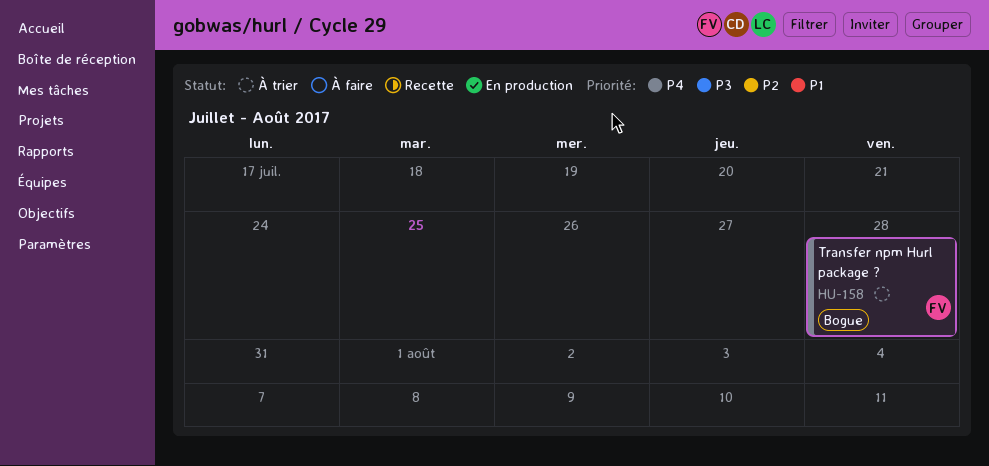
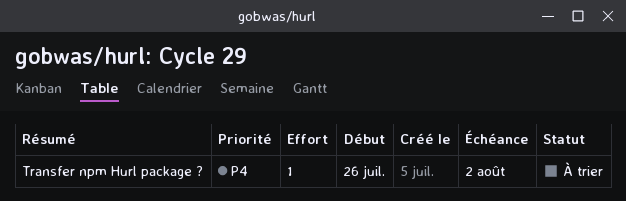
Transfer npm Hurl package ?, due: Jul 28 -> Aug 2

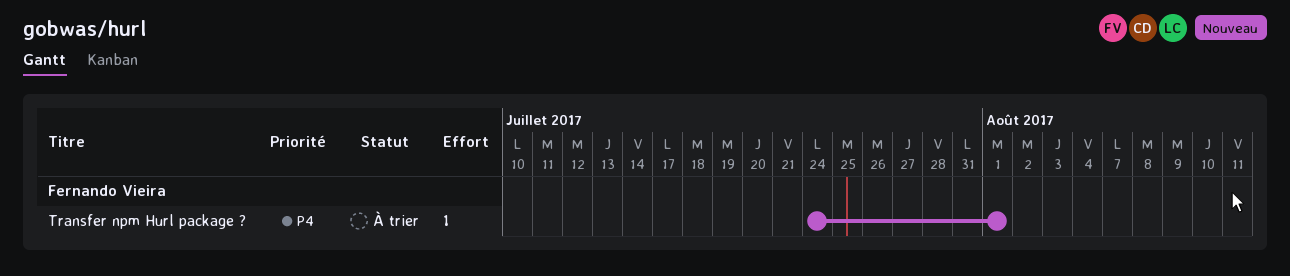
Transfer npm Hurl package ?, start: Jul 26 -> Jul 24
Transfer npm Hurl package ?, due: Aug 2 -> Aug 1

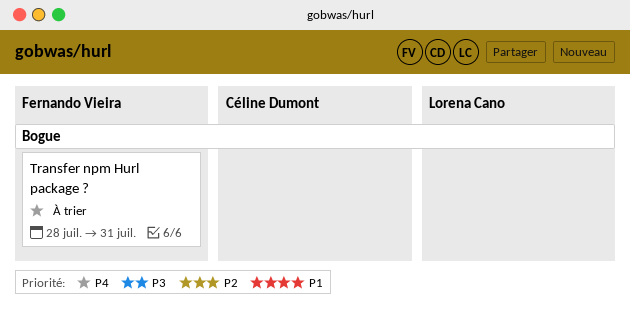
Transfer npm Hurl package ?, start: Jul 24 -> Jul 28
Transfer npm Hurl package ?, due: Aug 1 -> Jul 31

